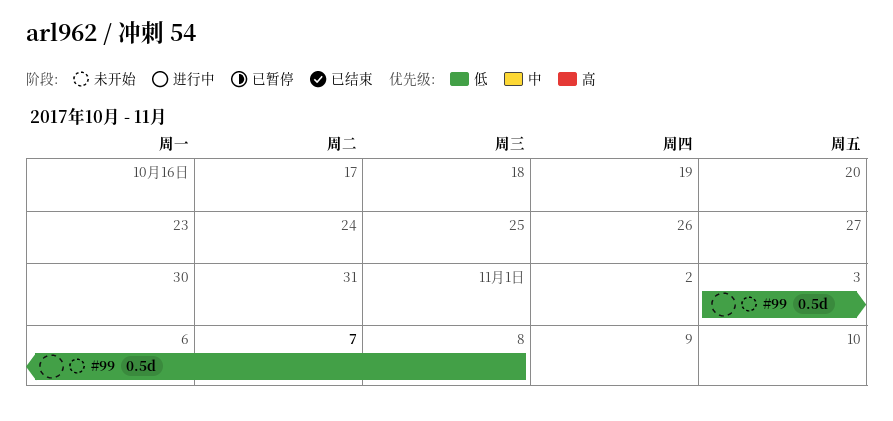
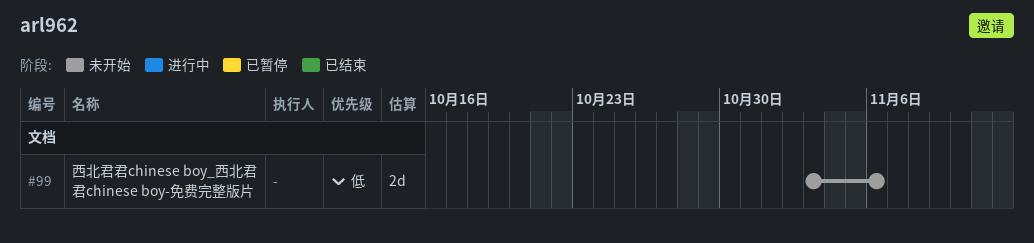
#99, estimate: 0.5d -> 2d
#99, due: Nov 8 -> Nov 6

